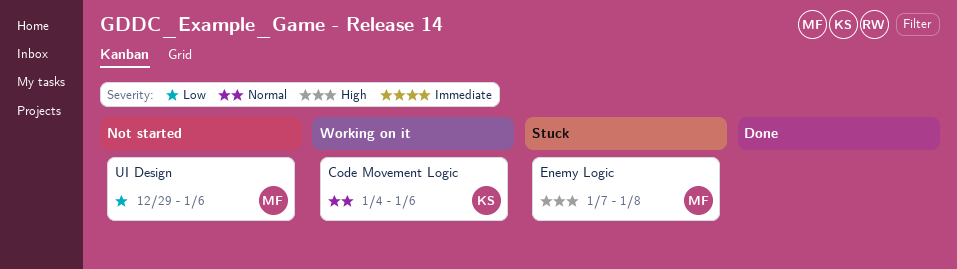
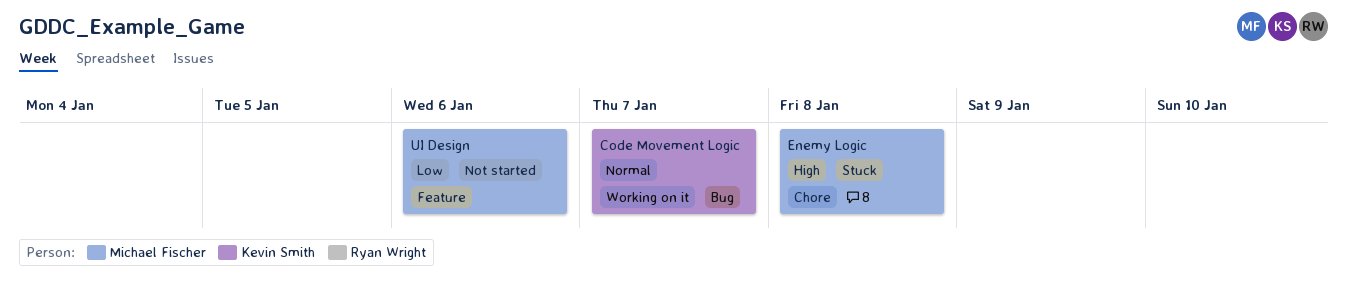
Code Movement Logic, due: Jan 6 -> Jan 7

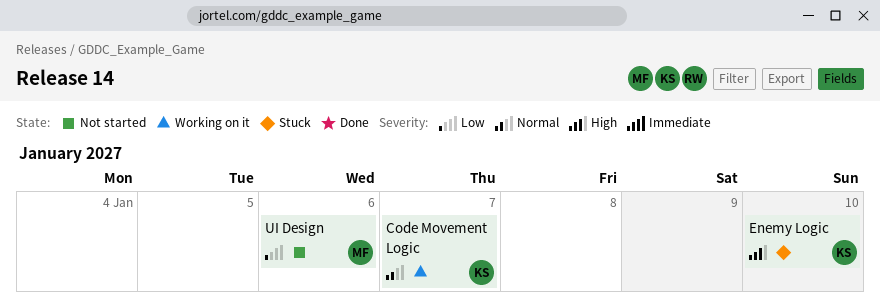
Enemy Logic, owner: Michael Fischer -> Kevin Smith
Enemy Logic, due: Jan 8 -> Jan 10

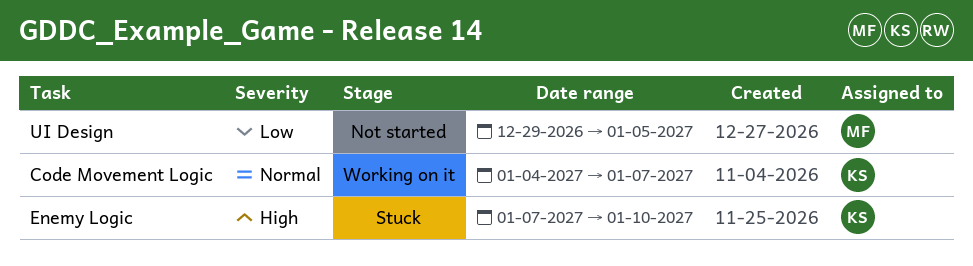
UI Design, due: Jan 6 -> Jan 5

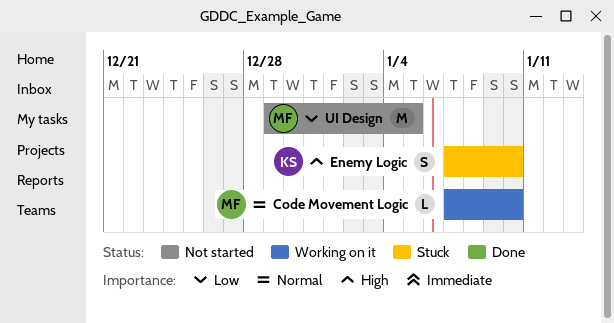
Code Movement Logic, owner: KS -> MF
Code Movement Logic, start: Jan 4 -> Jan 7
Code Movement Logic, due: Jan 7 -> Jan 10

